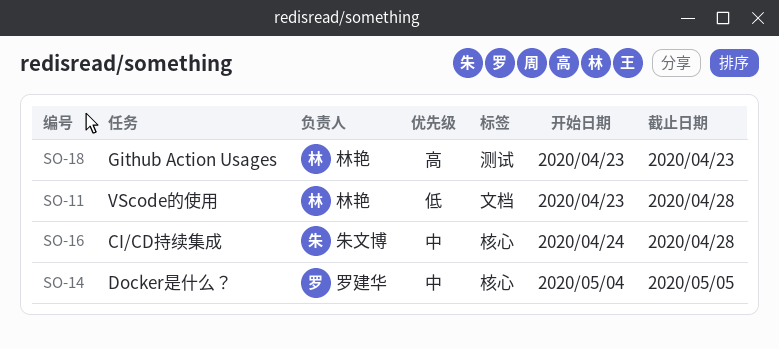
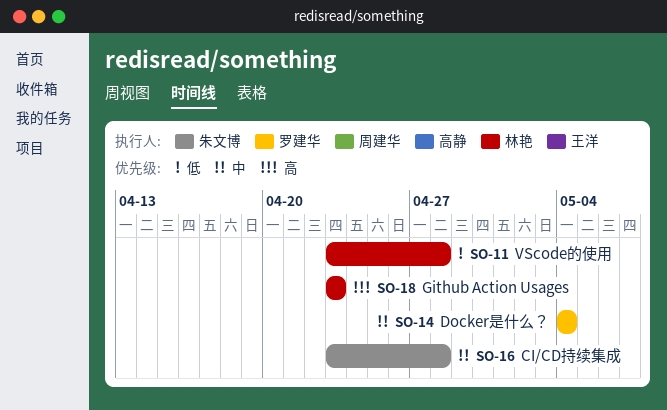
SO-14, due: May 5 -> May 4
SO-16, start: Apr 24 -> Apr 23

